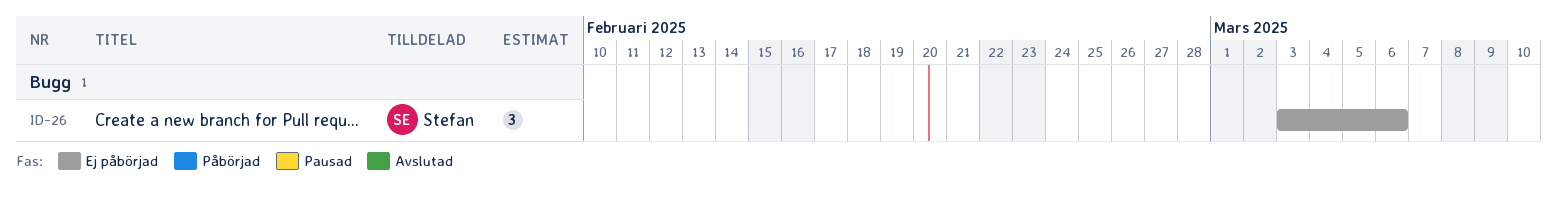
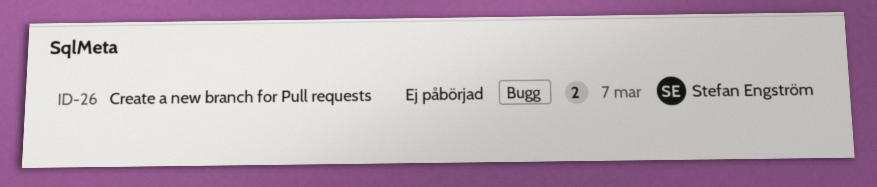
ID-26, estimate: 3 -> 2
ID-26, due: Mar 6 -> Mar 7

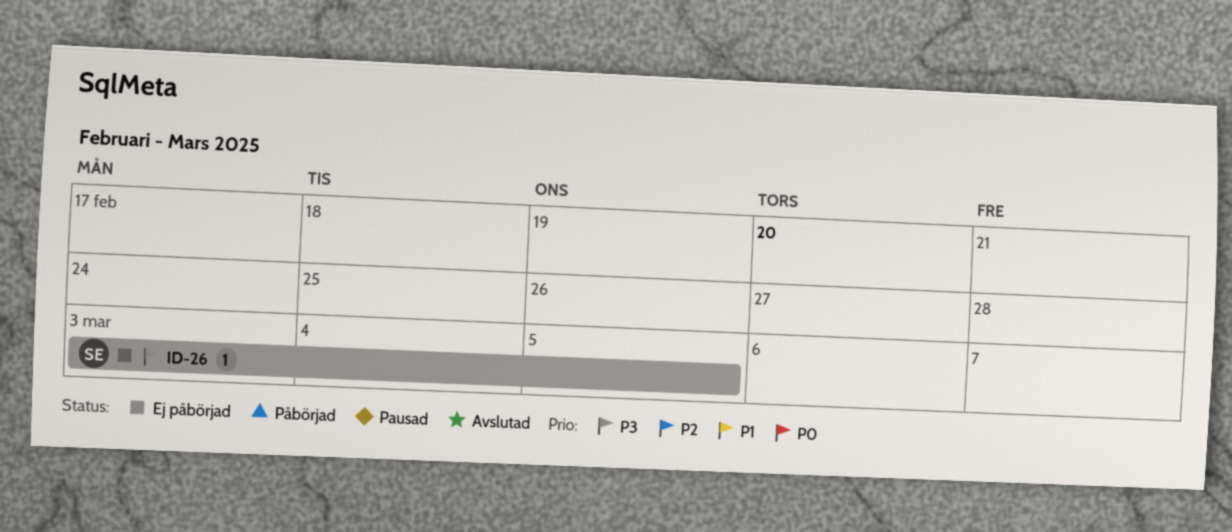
ID-26, estimate: 2 -> 1
ID-26, due: Mar 7 -> Mar 5

